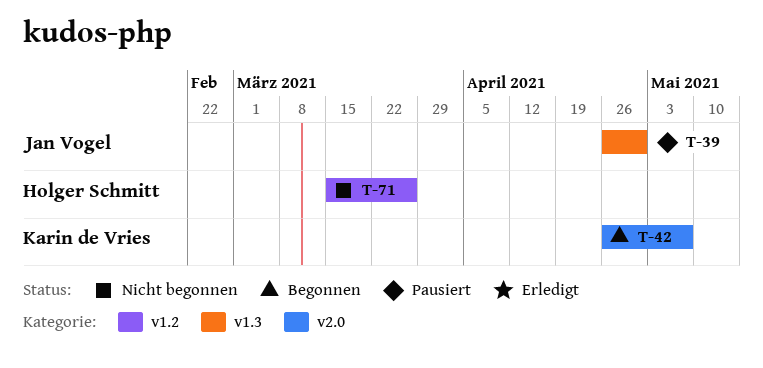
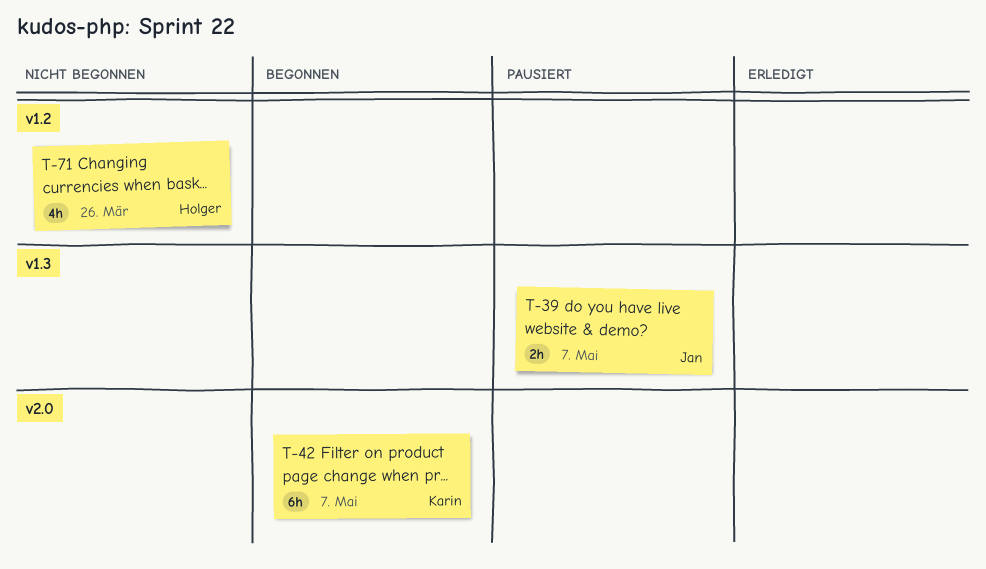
T-39, due: Apr 30 -> May 7

